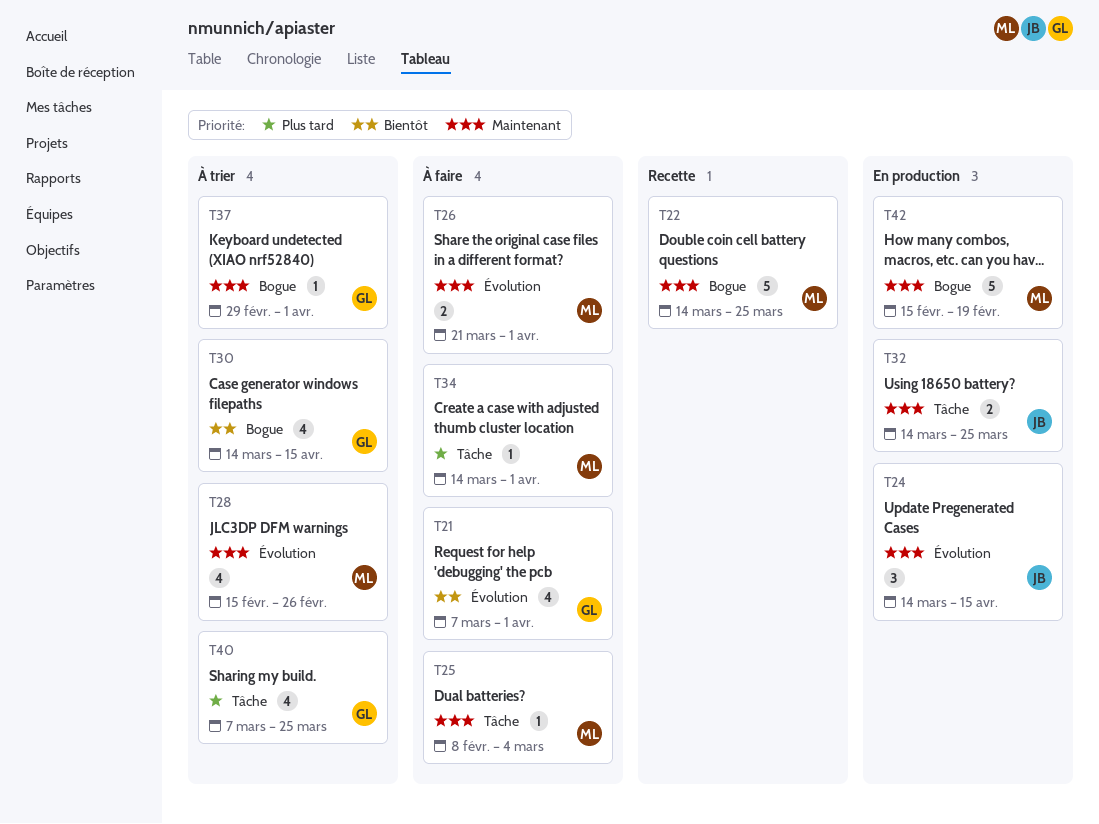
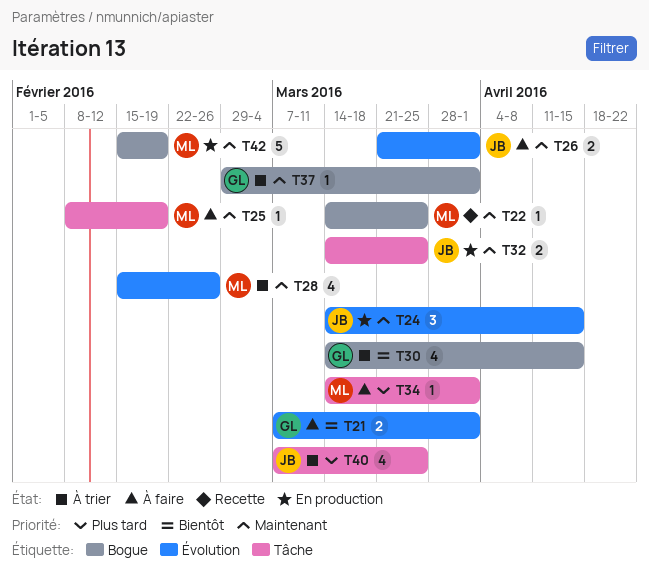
T21, estimate: 4 -> 2
T22, estimate: 5 -> 1
T25, due: Mar 4 -> Feb 19
T26, owner: ML -> JB
T40, owner: GL -> JB

